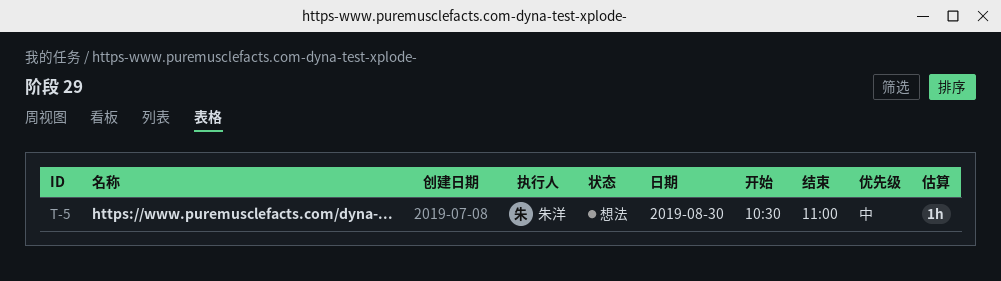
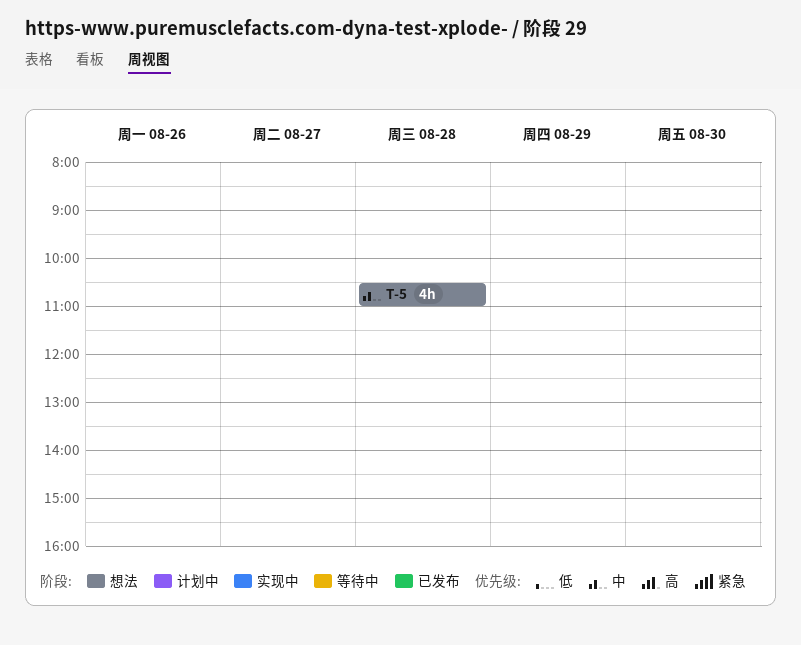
T-5, estimate: 1h -> 4h
T-5, day: Aug 30 -> Aug 28

